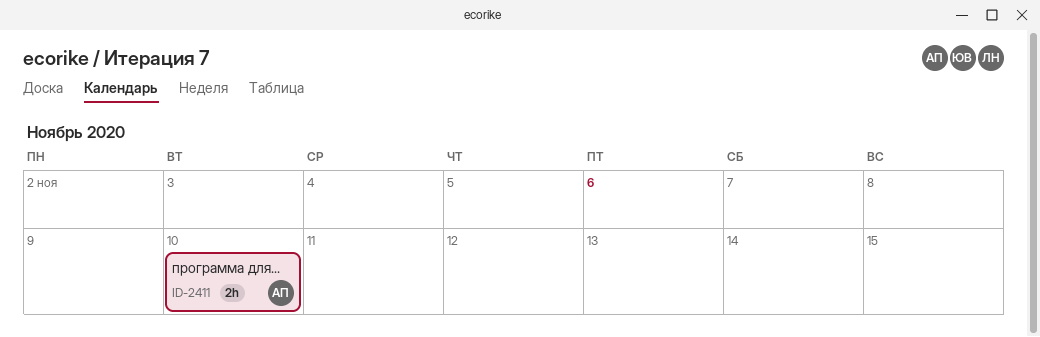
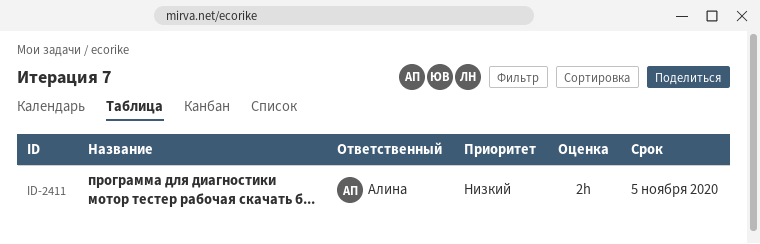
ID-2411, due: Nov 10 -> Nov 5

